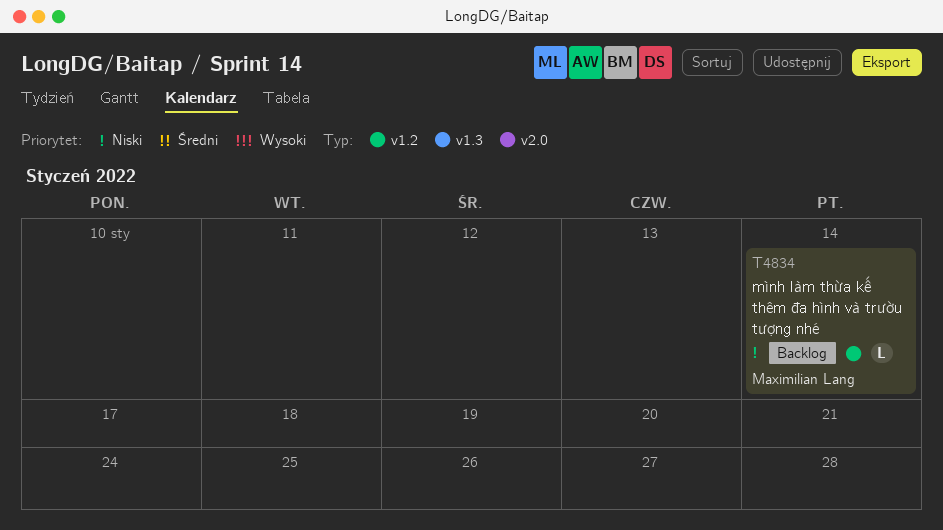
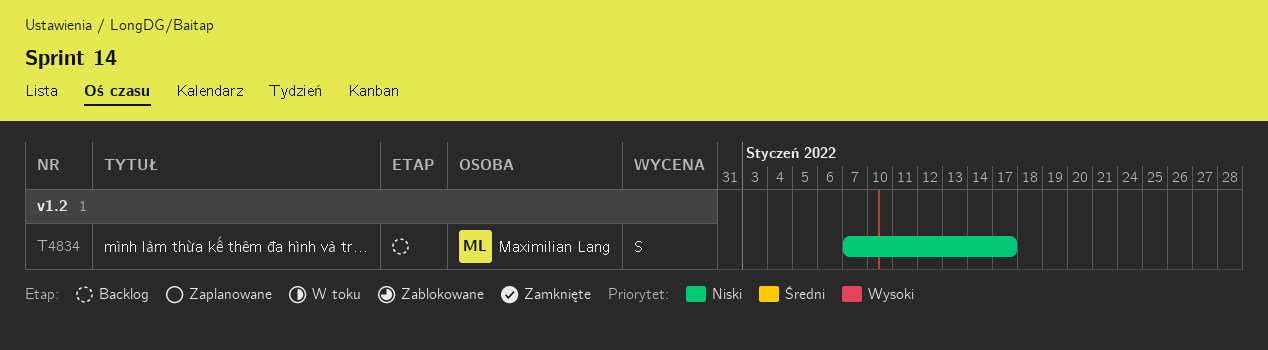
T4834, estimate: L -> S
T4834, due: Jan 14 -> Jan 17

